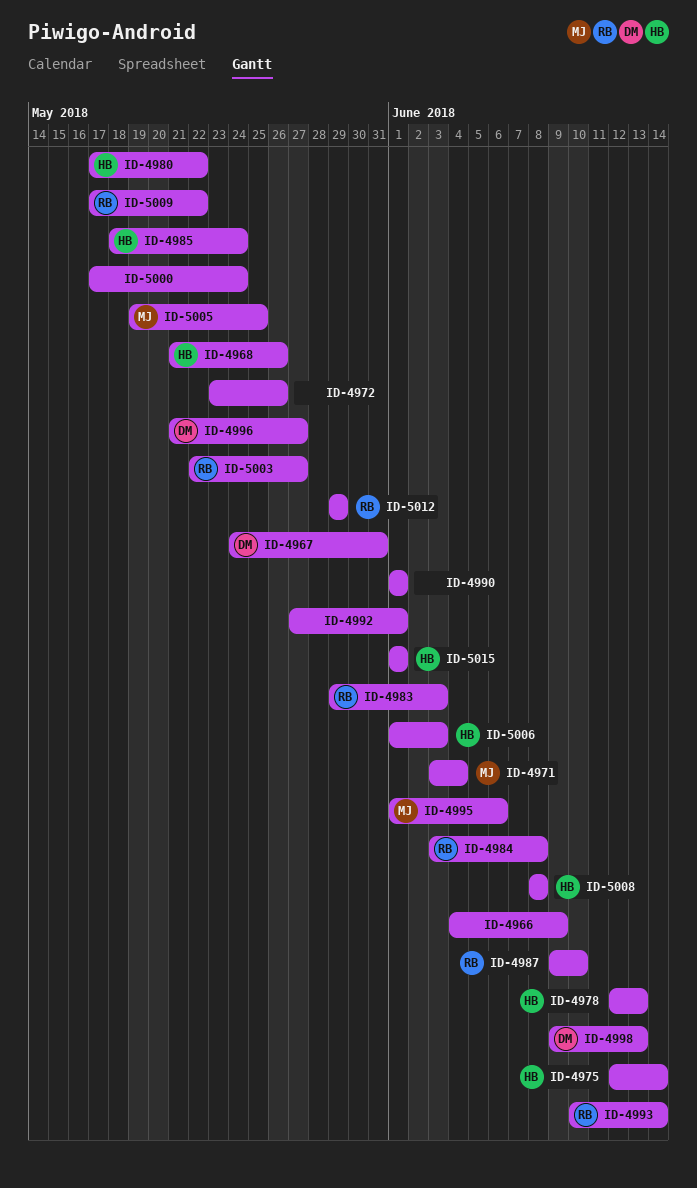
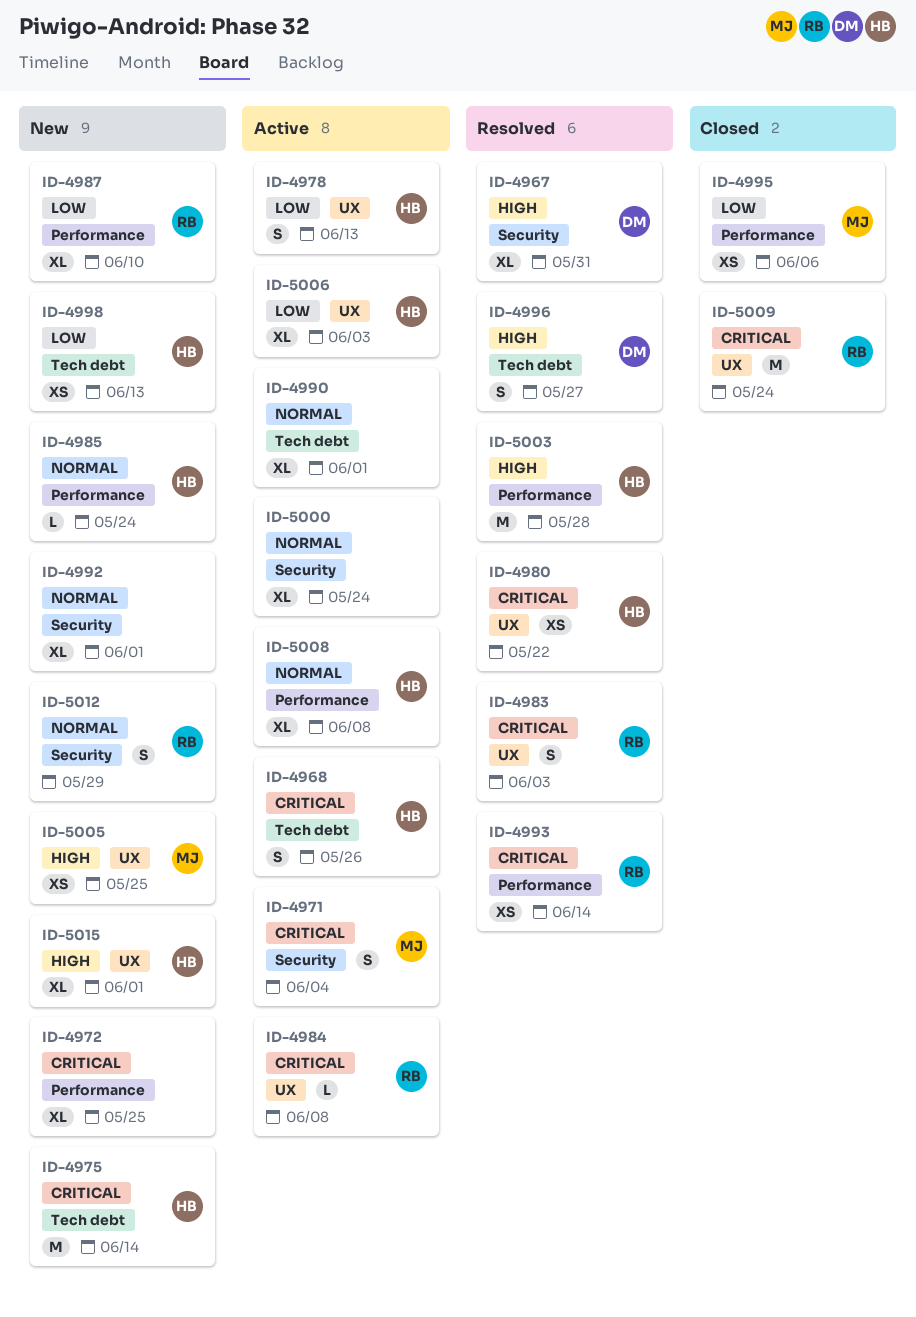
ID-4966: present -> none
ID-4972, due: May 26 -> May 25
ID-4998, owner: DM -> HB
ID-5003, owner: RB -> HB
ID-5003, due: May 27 -> May 28
ID-5009, due: May 22 -> May 24

